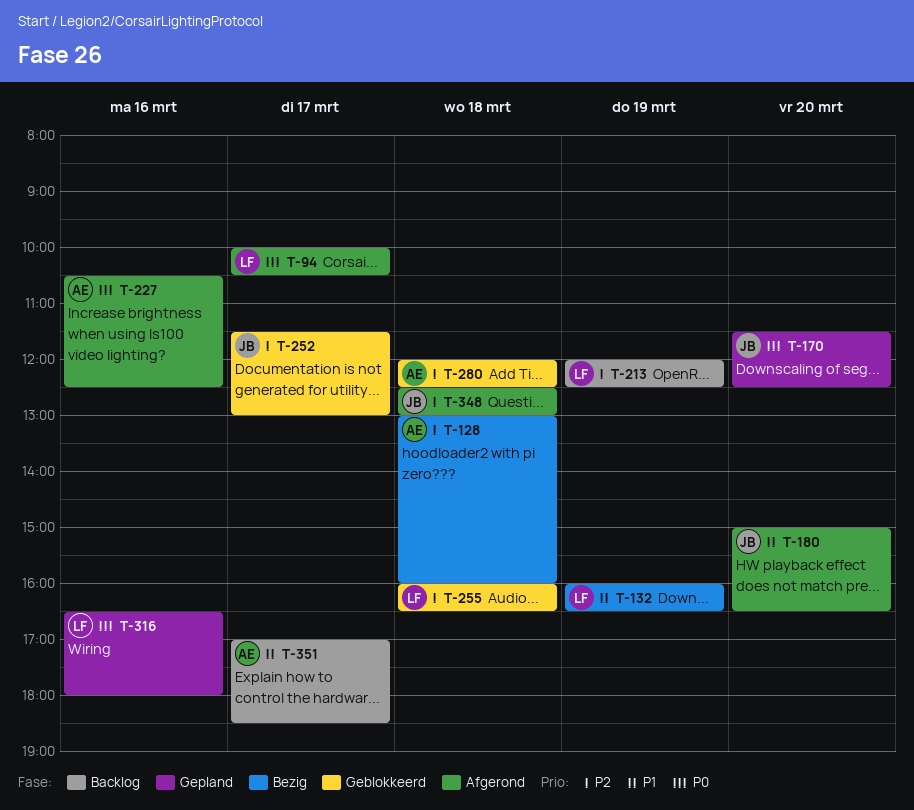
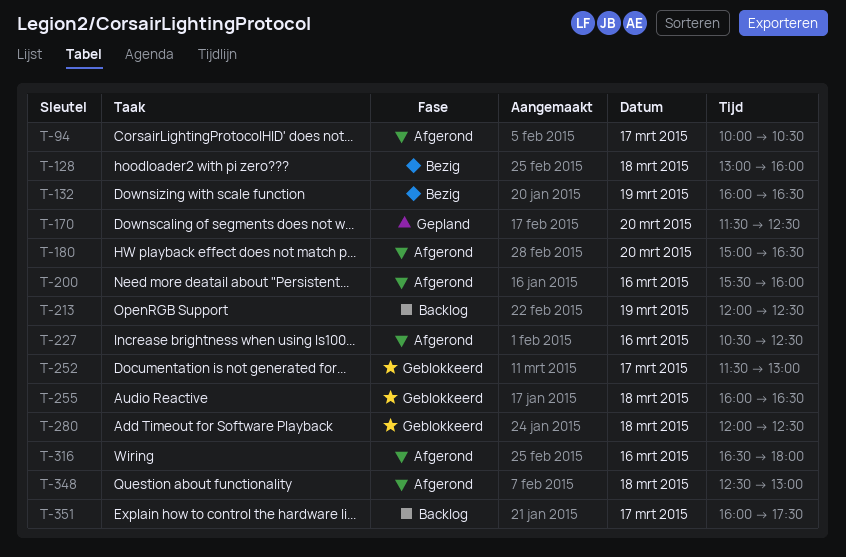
T-200: none -> present
T-316, status: Gepland -> Afgerond
T-351, begins: 17:00 -> 16:00
T-351, ends: 18:30 -> 17:30

